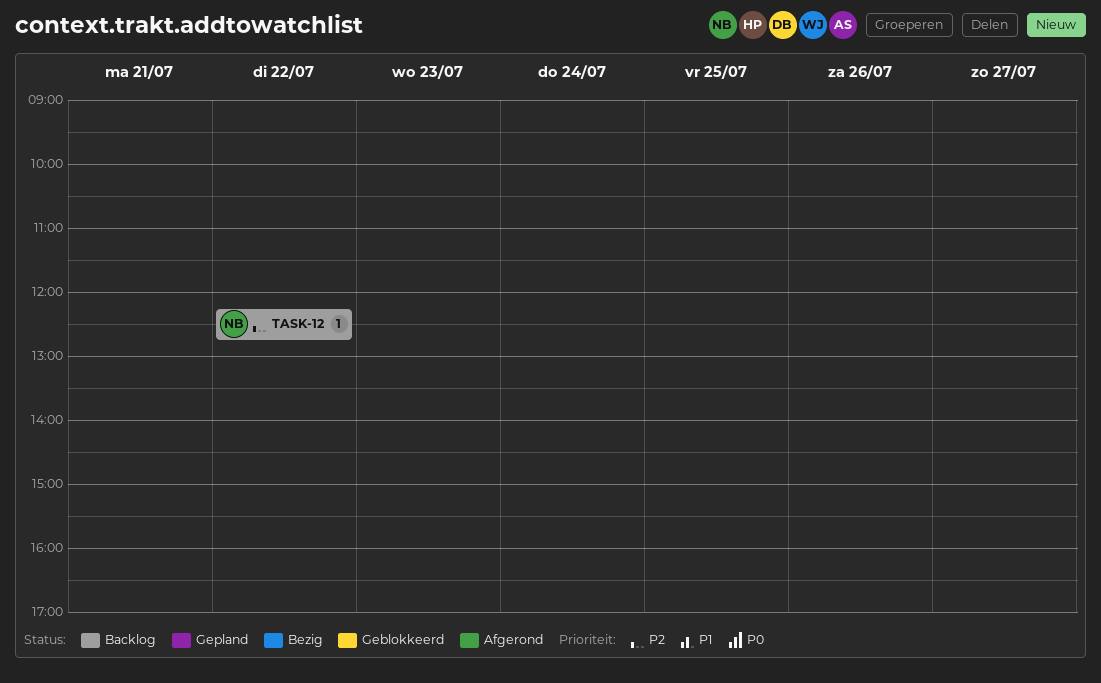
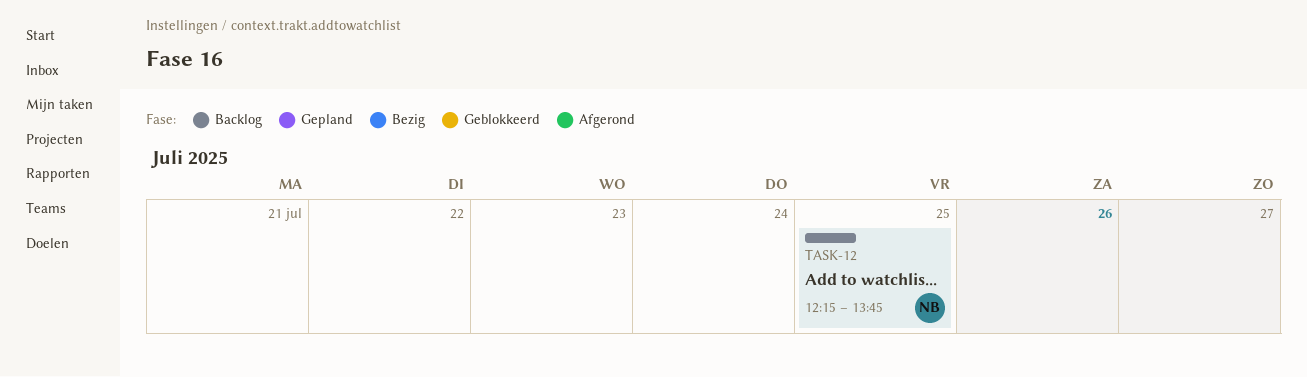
TASK-12, day: Jul 22 -> Jul 25
TASK-12, ends: 12:45 -> 13:45

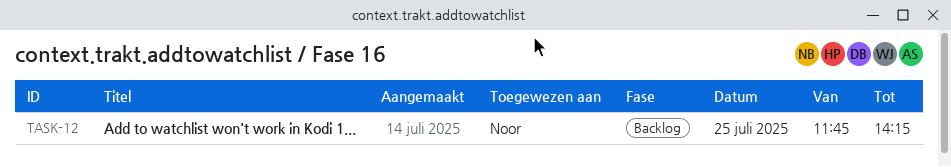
TASK-12, begins: 12:15 -> 11:45
TASK-12, ends: 13:45 -> 14:15

